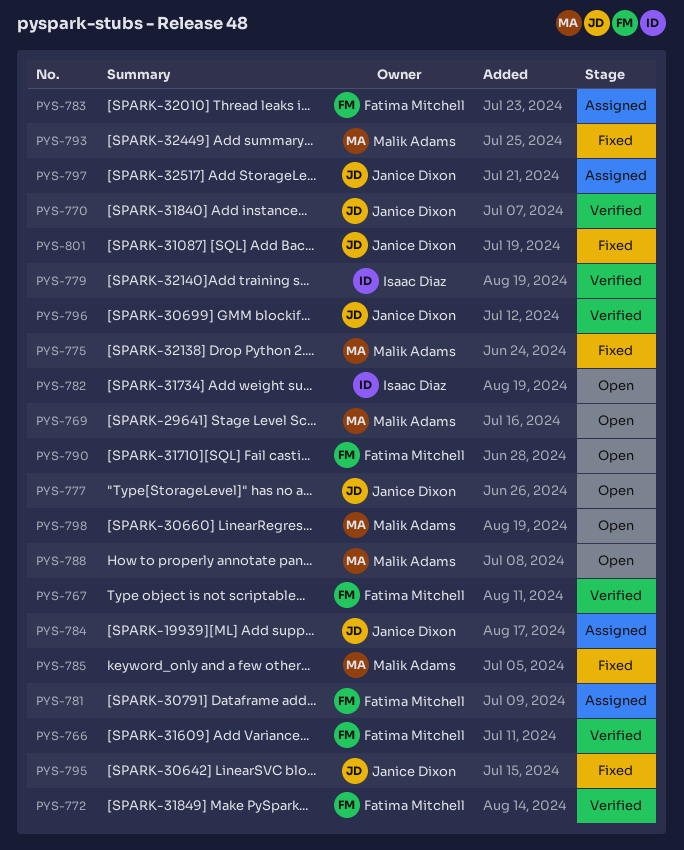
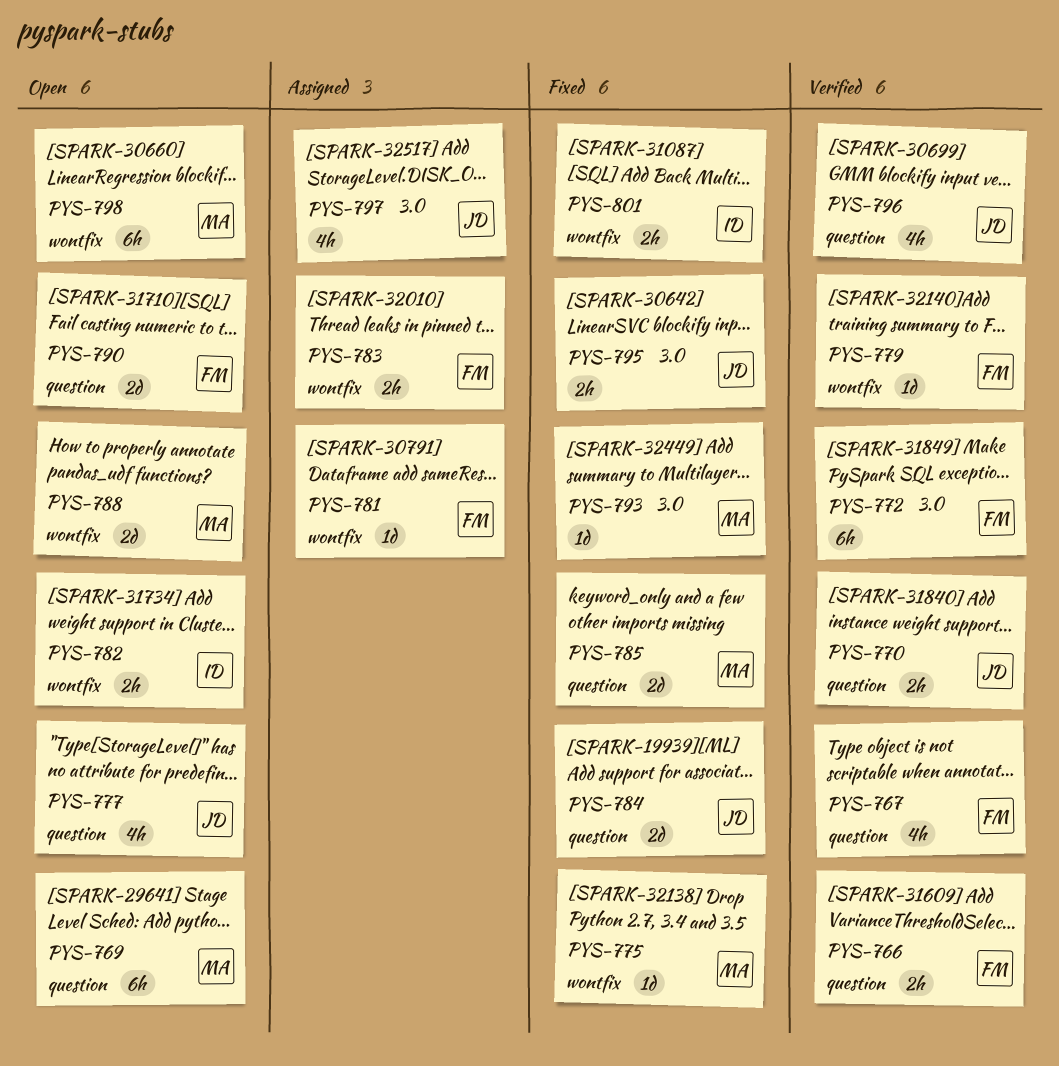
PYS-779, owner: Isaac Diaz -> Fatima Mitchell
PYS-784, status: Assigned -> Fixed
PYS-801, owner: Janice Dixon -> Isaac Diaz

